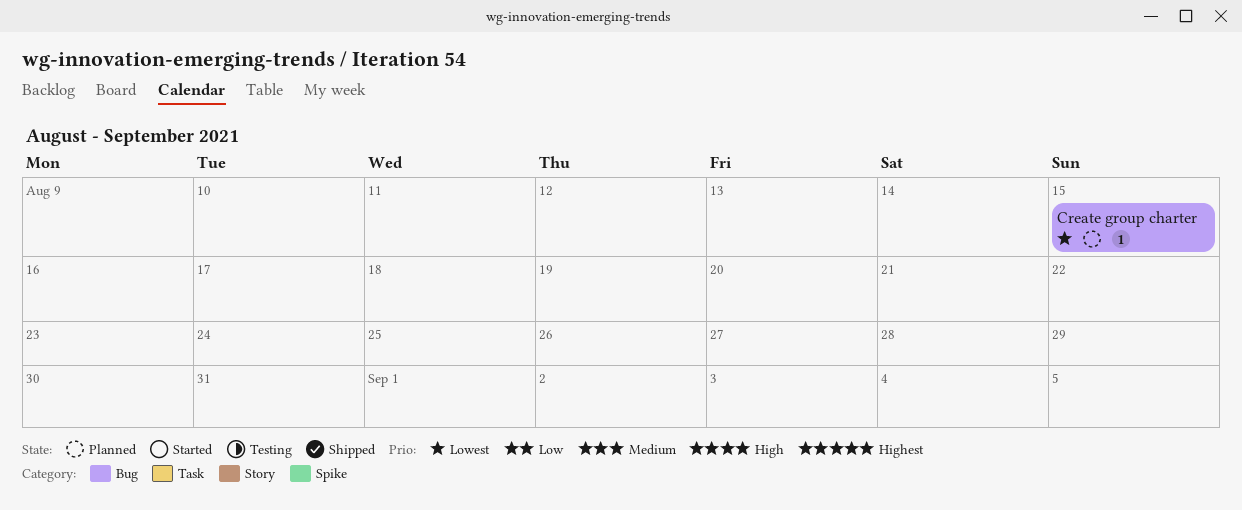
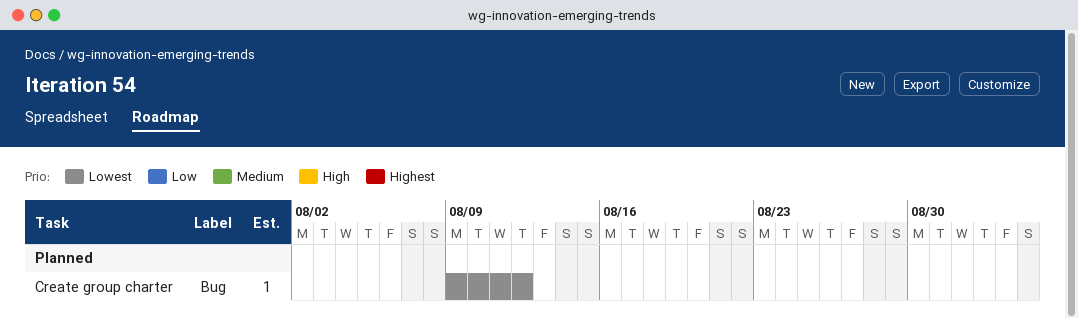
Create group charter, due: Aug 15 -> Aug 12

